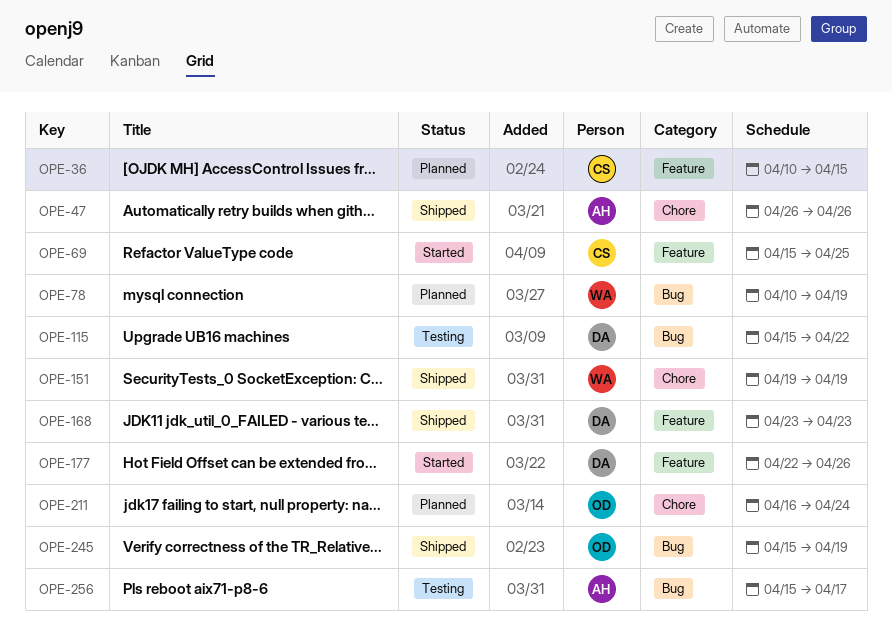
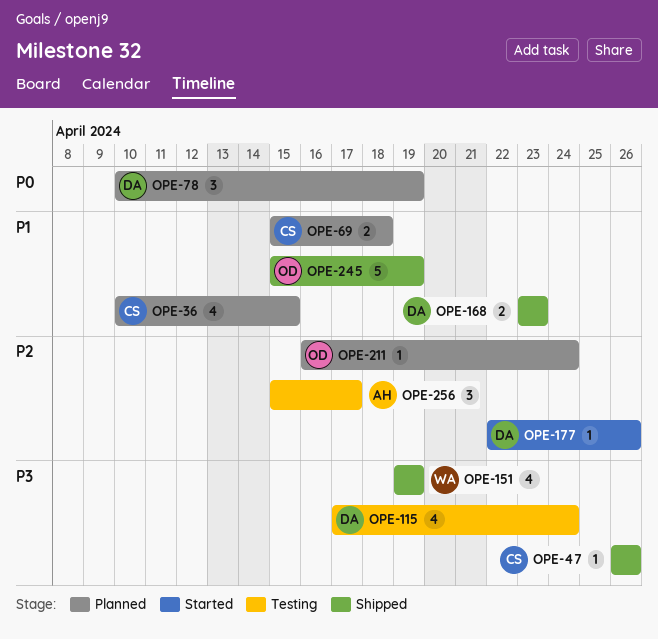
OPE-47, owner: AH -> CS
OPE-69, status: Started -> Planned
OPE-69, due: Apr 25 -> Apr 18
OPE-78, owner: WA -> DA
OPE-115, start: Apr 15 -> Apr 17
OPE-115, due: Apr 22 -> Apr 24

